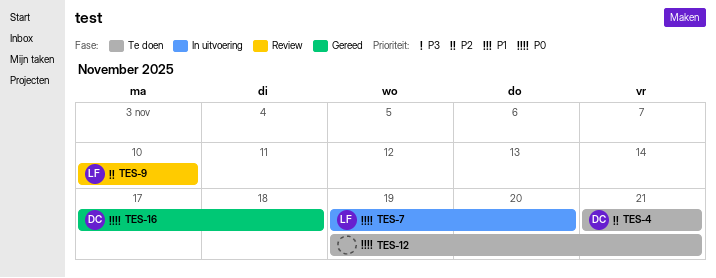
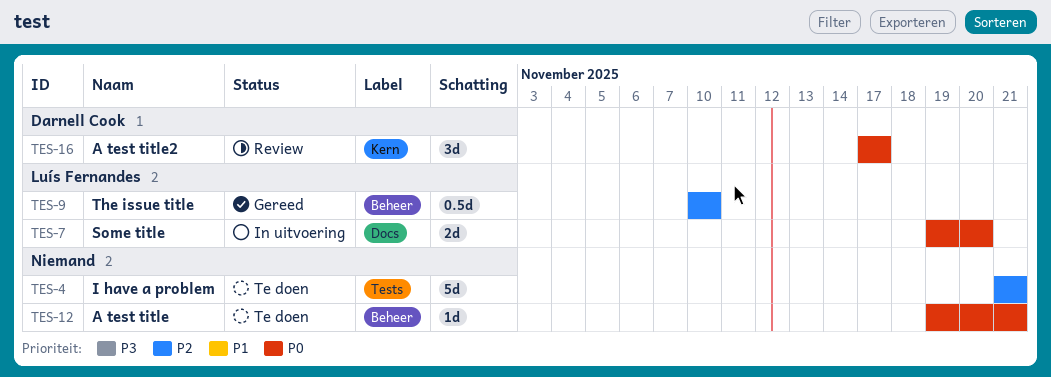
TES-4, owner: Darnell Cook -> none
TES-9, status: Review -> Gereed
TES-16, status: Gereed -> Review
TES-16, due: Nov 18 -> Nov 17

